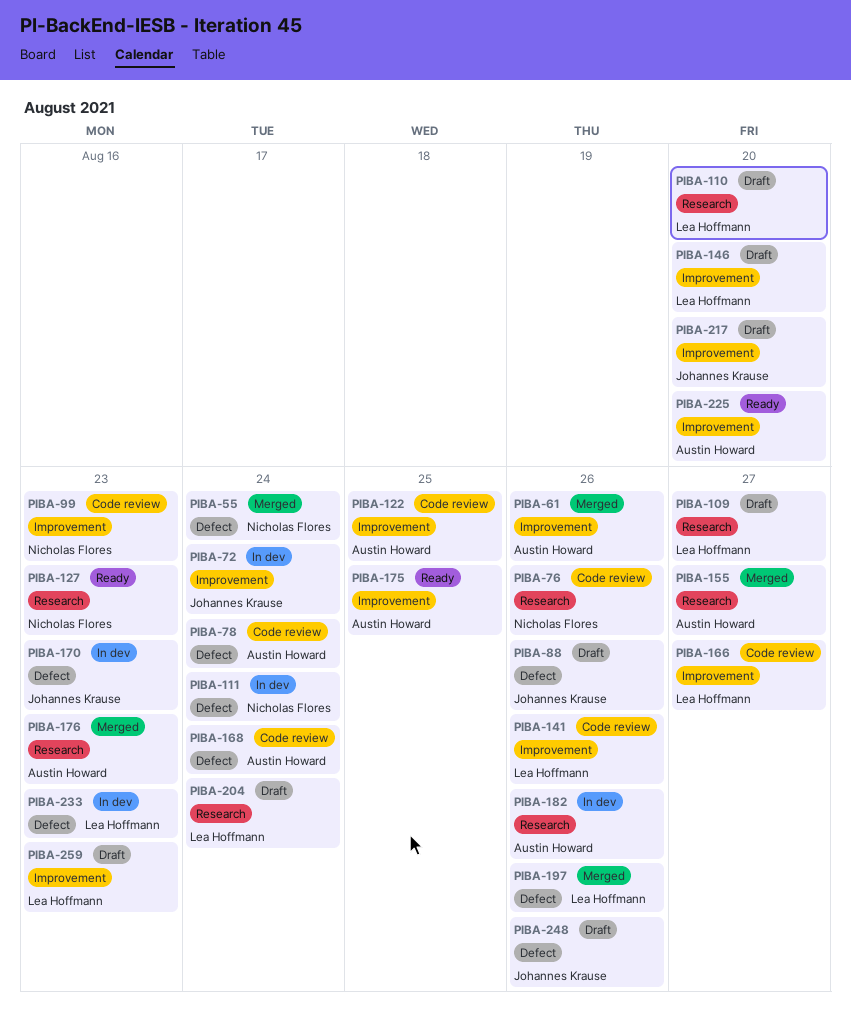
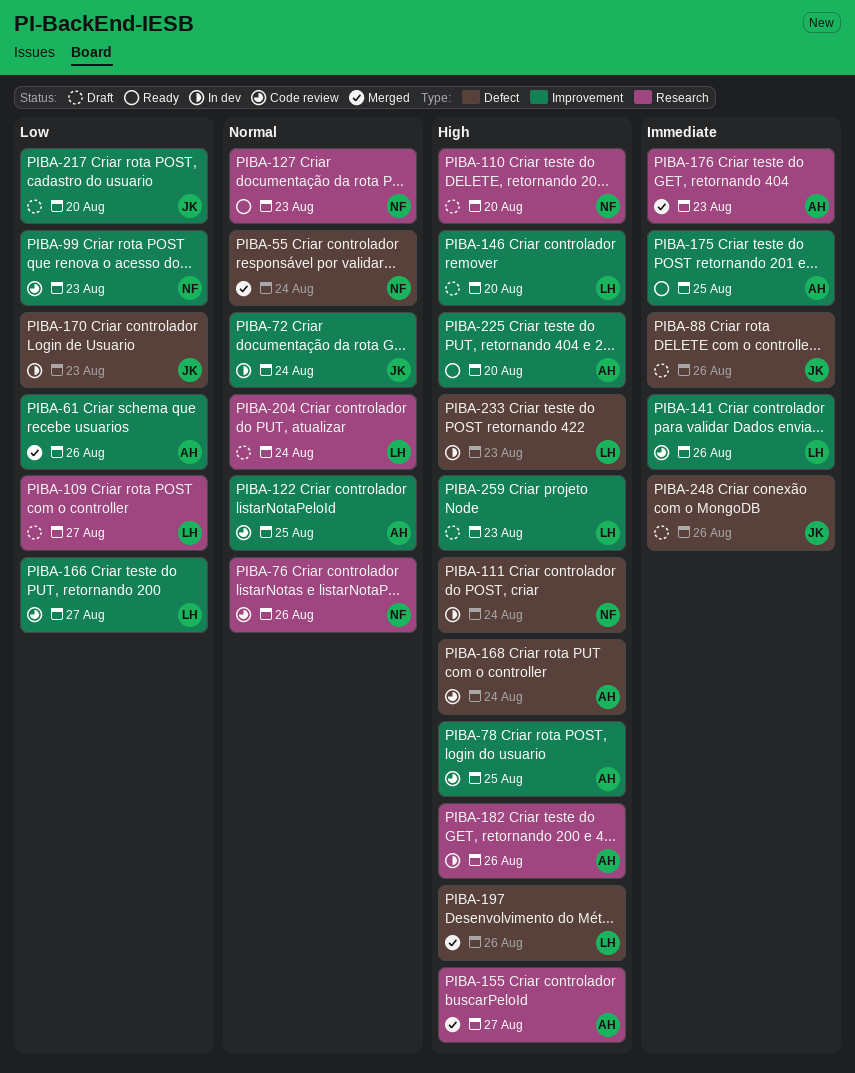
PIBA-78, label: Defect -> Improvement
PIBA-78, due: Aug 24 -> Aug 25
PIBA-110, owner: Lea Hoffmann -> Nicholas Flores

